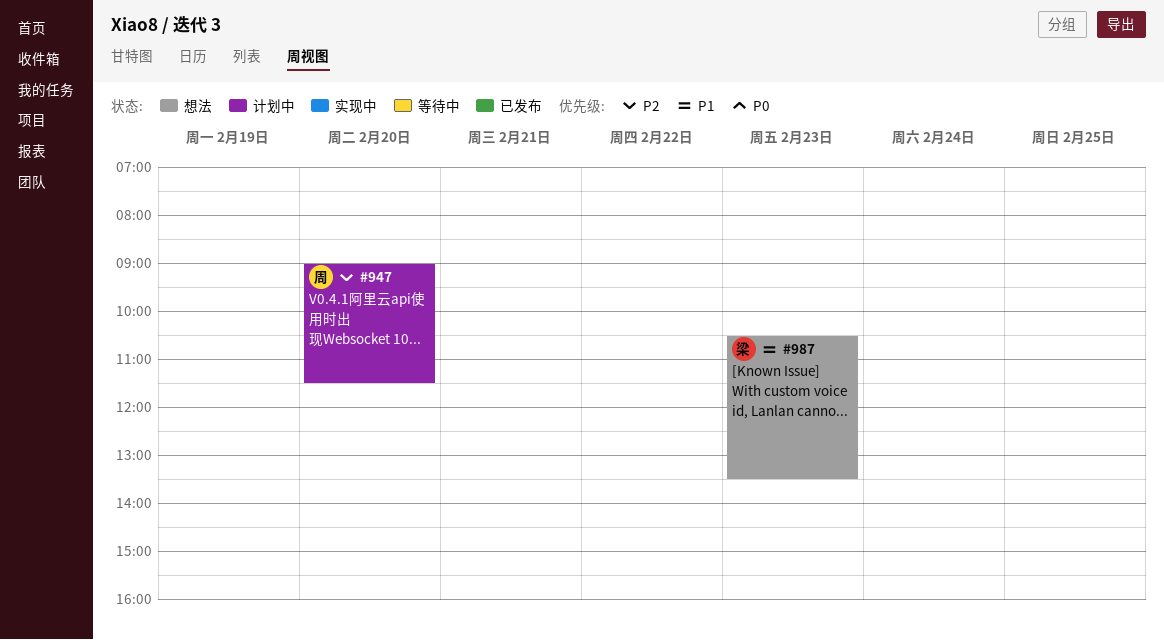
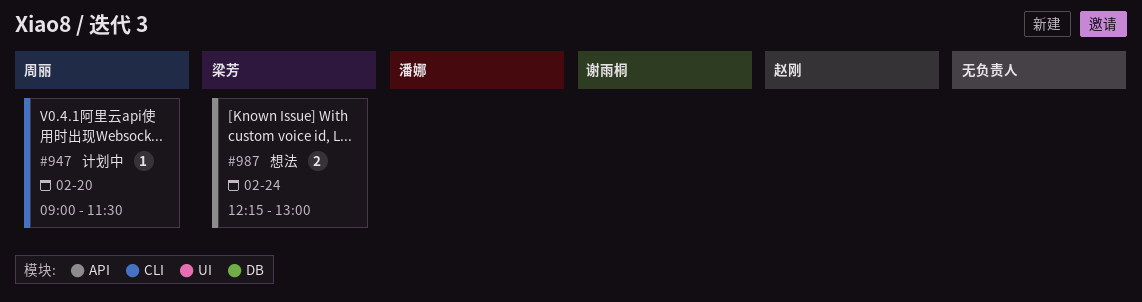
#987, day: Feb 23 -> Feb 24
#987, begins: 10:30 -> 12:15
#987, ends: 13:30 -> 13:00

